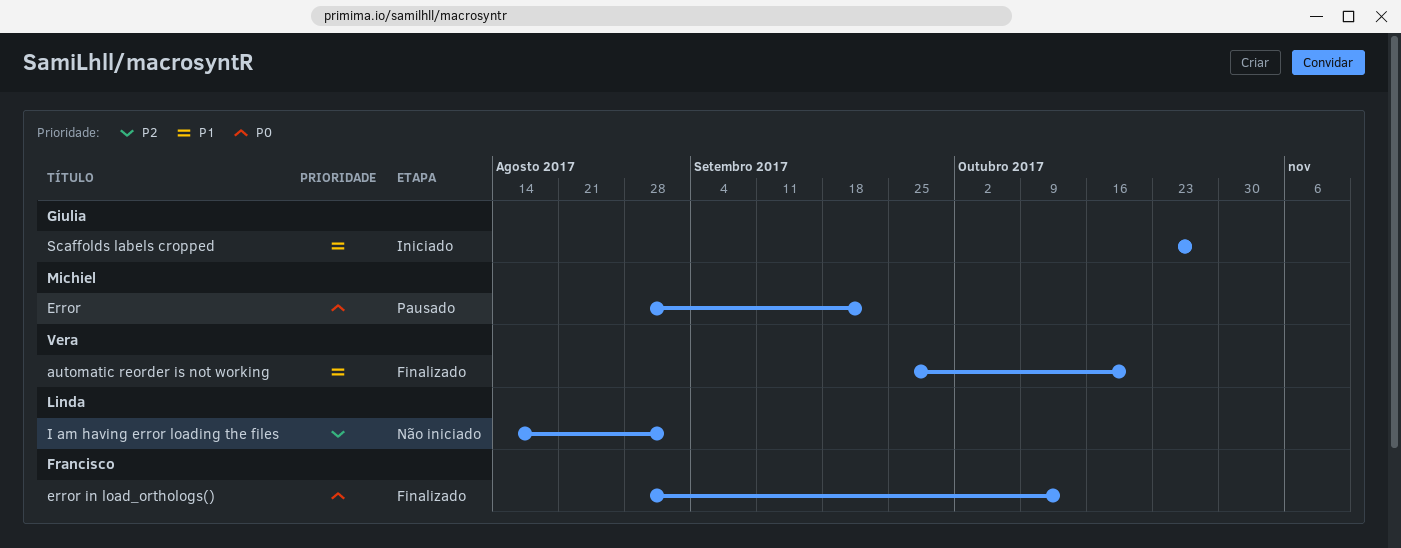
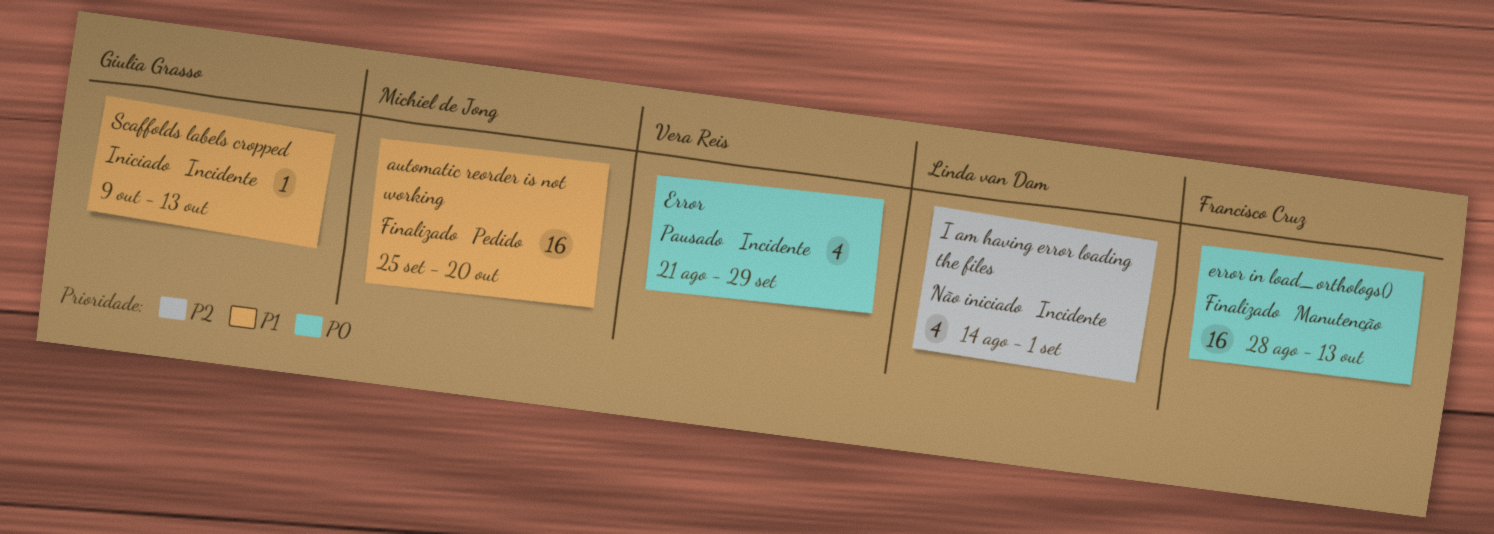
automatic reorder is not working, owner: Vera Reis -> Michiel de Jong
Error, owner: Michiel de Jong -> Vera Reis
Error, start: Aug 28 -> Aug 21
Error, due: Sep 22 -> Sep 29
Scaffolds labels cropped, start: Oct 23 -> Oct 9
Scaffolds labels cropped, due: Oct 27 -> Oct 13

